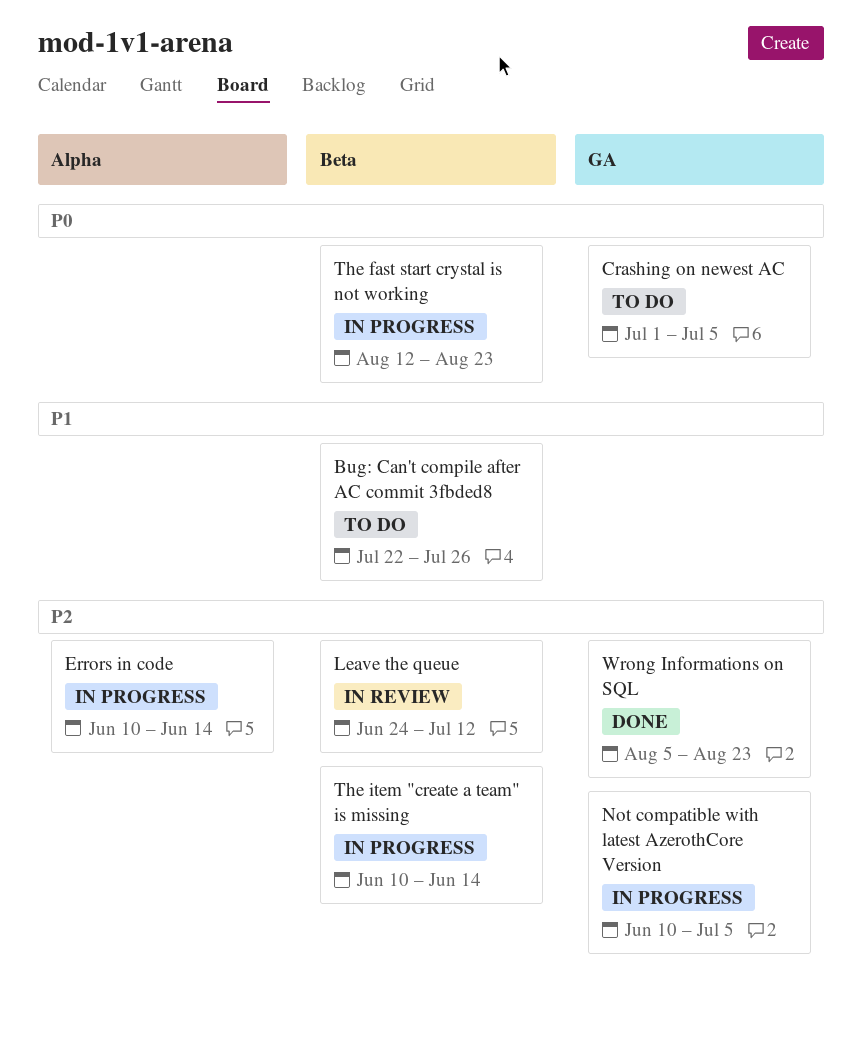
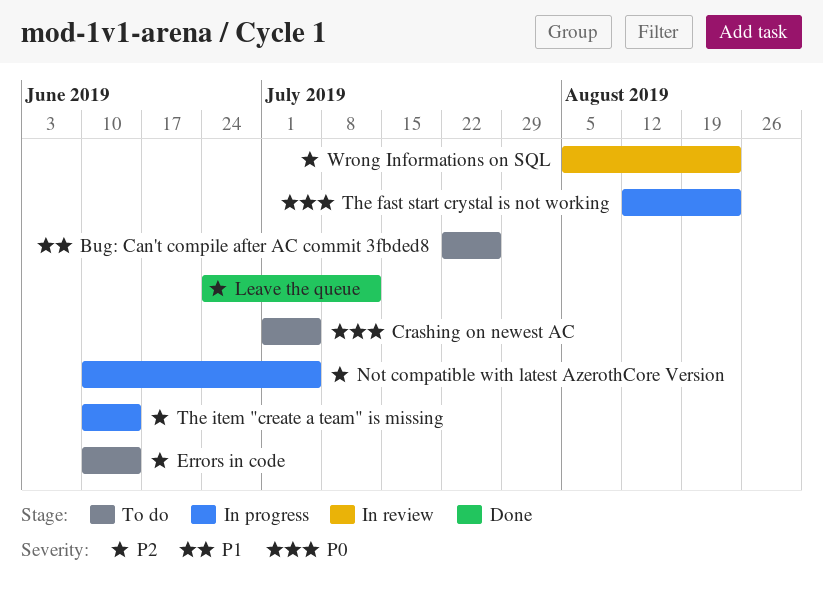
Errors in code, status: In progress -> To do
Leave the queue, status: In review -> Done
Wrong Informations on SQL, status: Done -> In review

